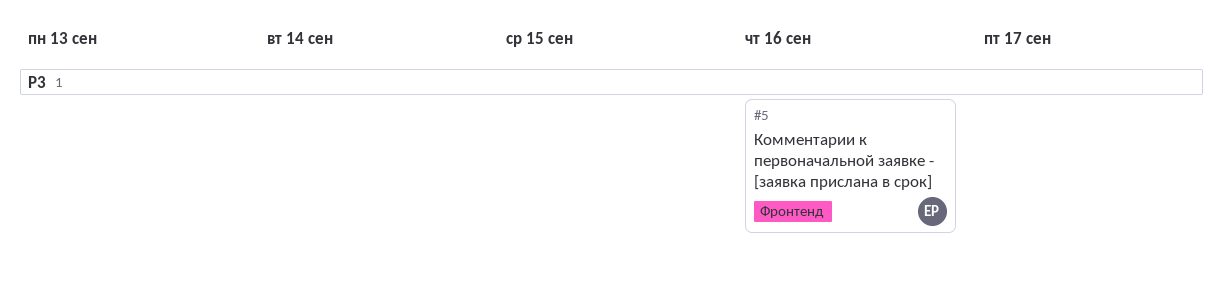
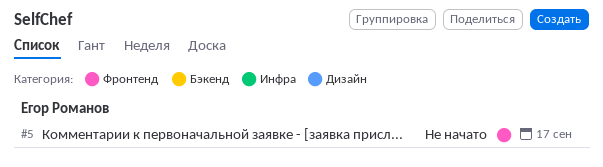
#5, due: Sep 16 -> Sep 17

